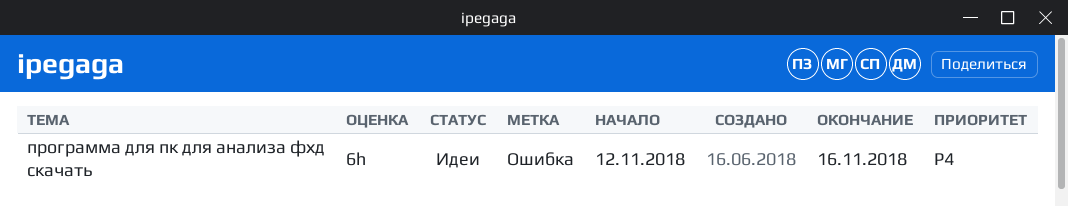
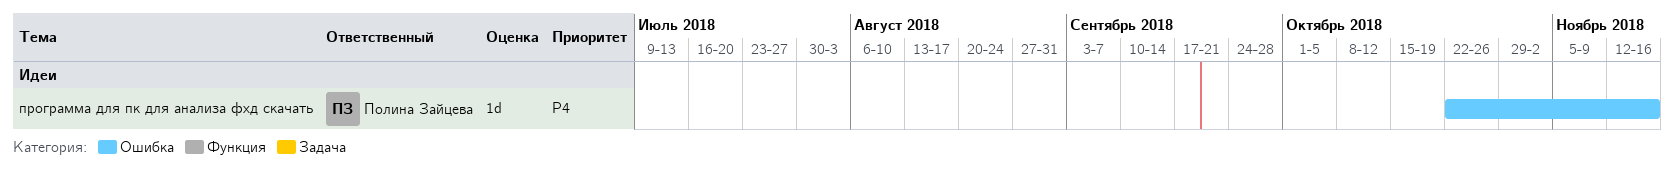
программа для пк для анализа фхд скачать, estimate: 6h -> 1d
программа для пк для анализа фхд скачать, start: Nov 12 -> Oct 22

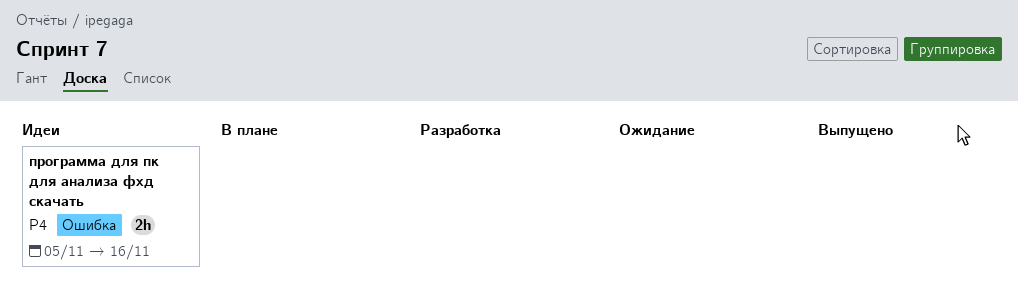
программа для пк для анализа фхд скачать, estimate: 1d -> 2h
программа для пк для анализа фхд скачать, start: Oct 22 -> Nov 5

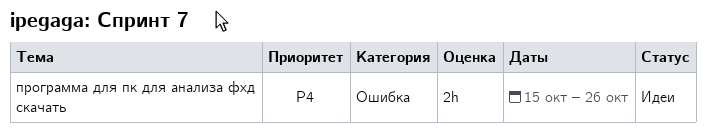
программа для пк для анализа фхд скачать, start: Nov 5 -> Oct 15
программа для пк для анализа фхд скачать, due: Nov 16 -> Oct 26

